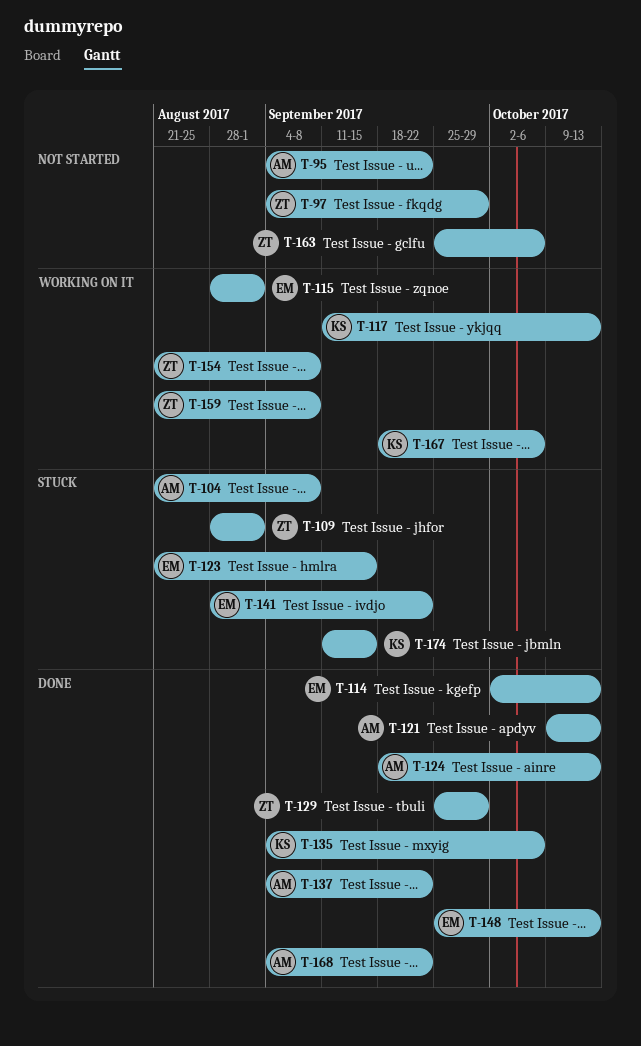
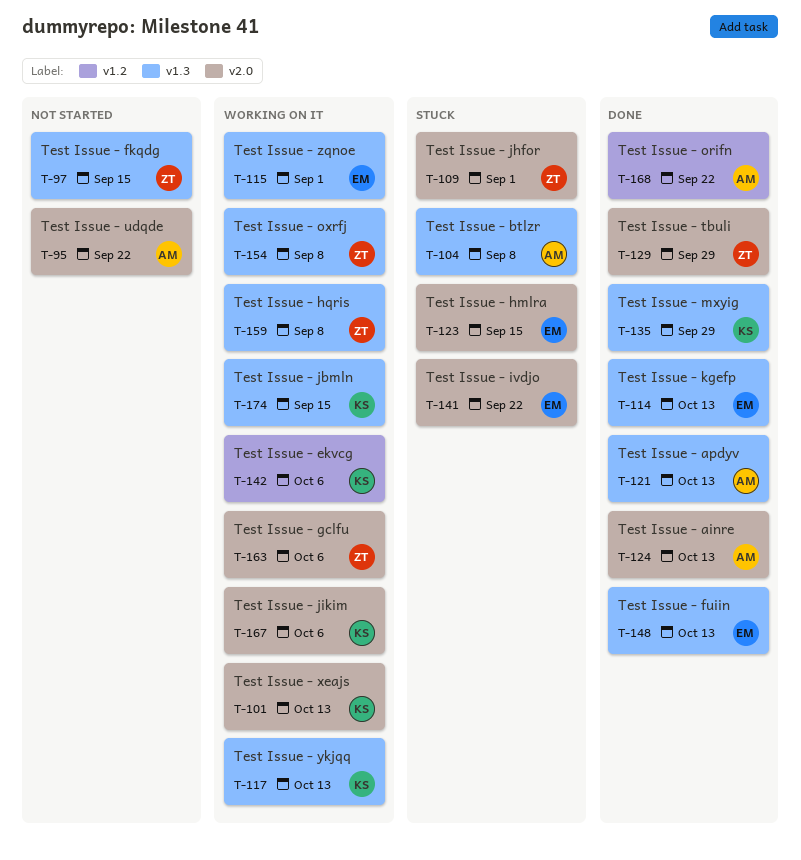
T-97, due: Sep 29 -> Sep 15
T-101: none -> present
T-135, due: Oct 6 -> Sep 29
T-137: present -> none
T-142: none -> present
T-163, status: Not started -> Working on it
T-174, status: Stuck -> Working on it

